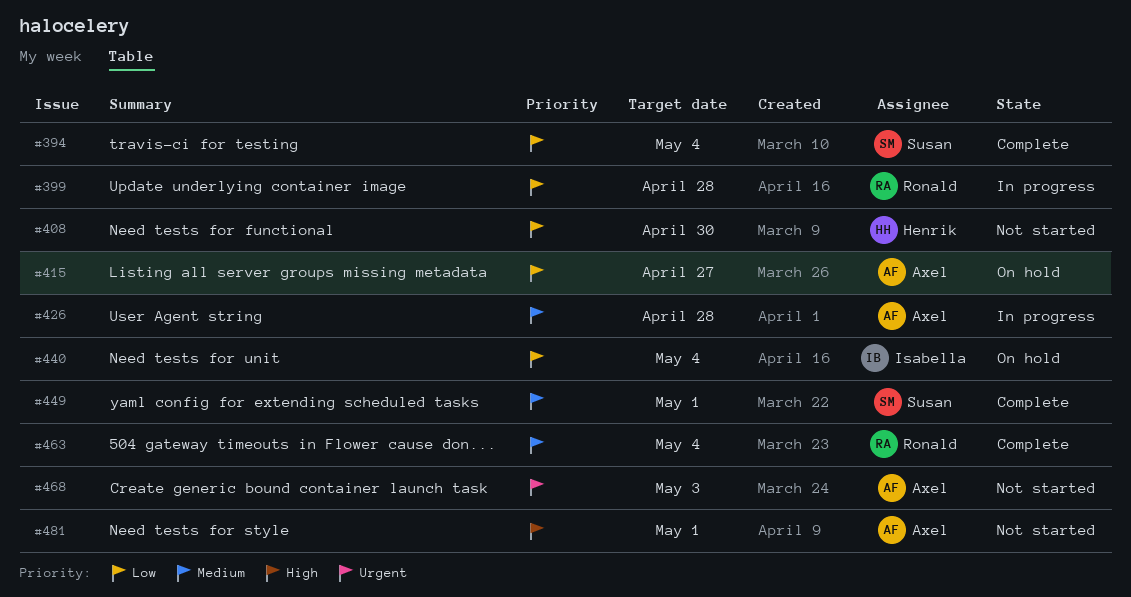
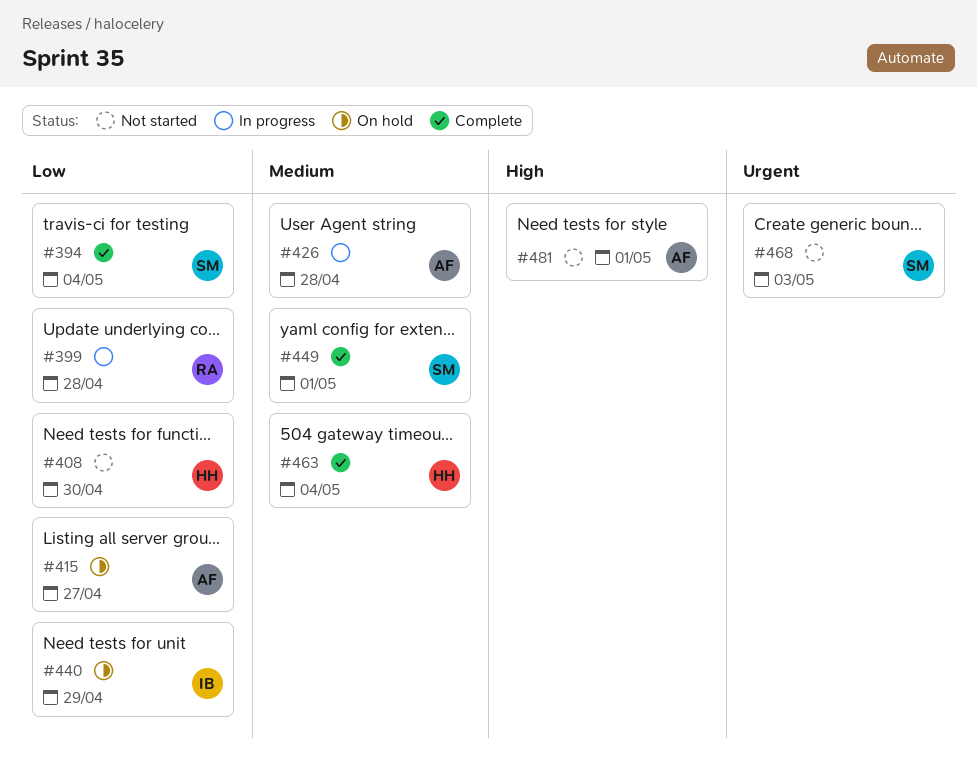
#440, due: May 4 -> Apr 29
#463, owner: Ronald -> Henrik
#468, owner: Axel -> Susan

